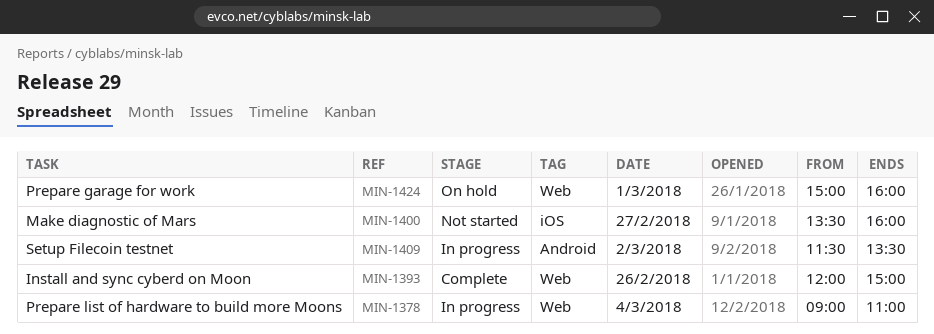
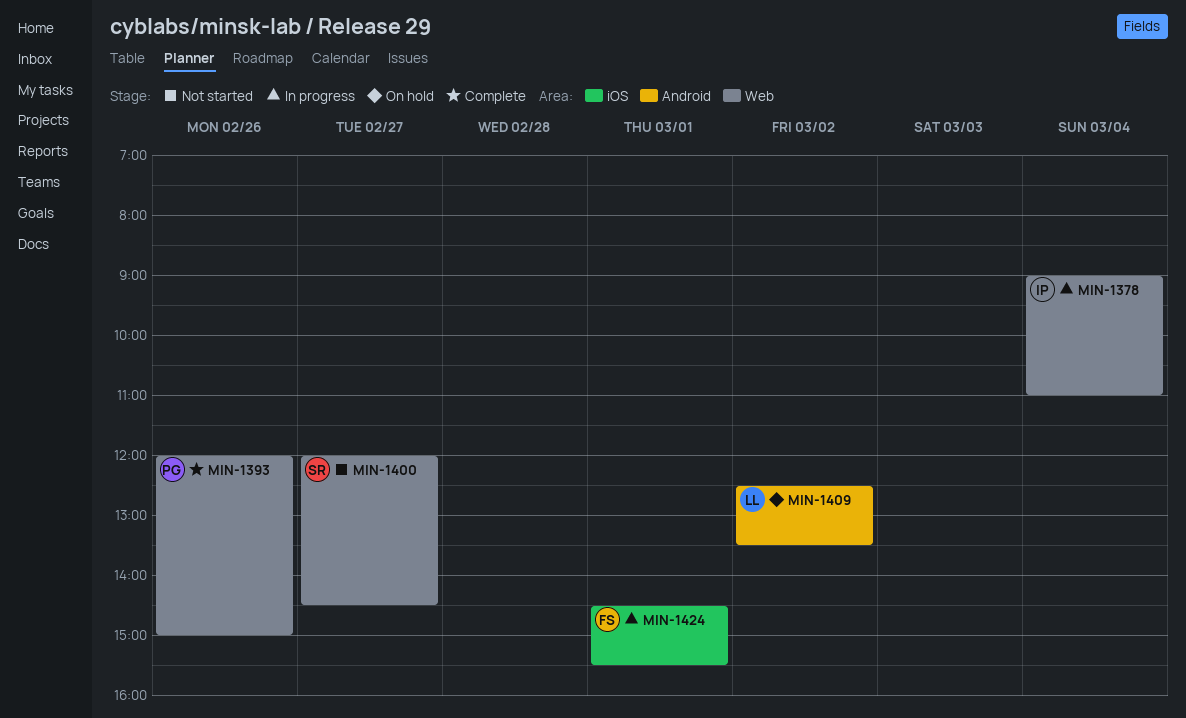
MIN-1400, label: iOS -> Web
MIN-1400, begins: 13:30 -> 12:00
MIN-1400, ends: 16:00 -> 14:30
MIN-1409, status: In progress -> On hold
MIN-1409, begins: 11:30 -> 12:30
MIN-1424, status: On hold -> In progress
MIN-1424, label: Web -> iOS
MIN-1424, begins: 15:00 -> 14:30
MIN-1424, ends: 16:00 -> 15:30

